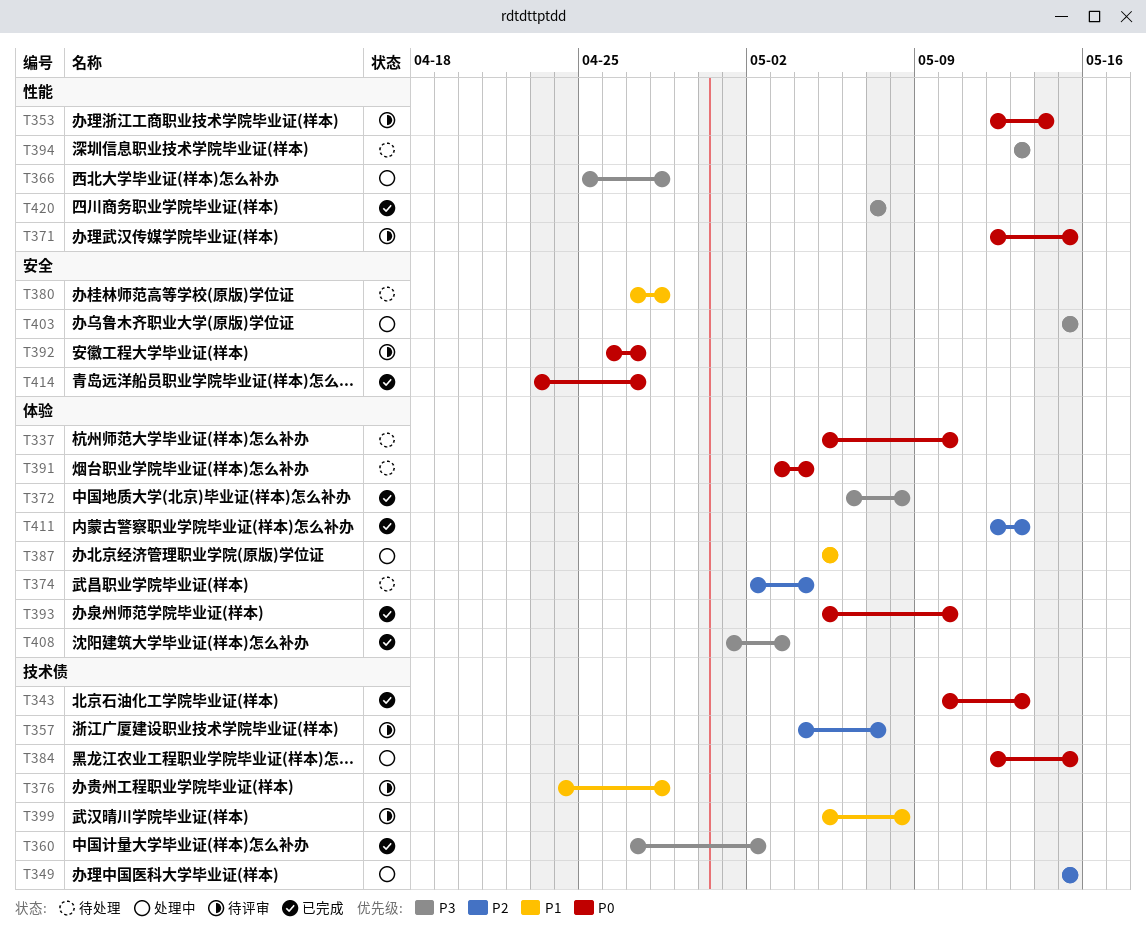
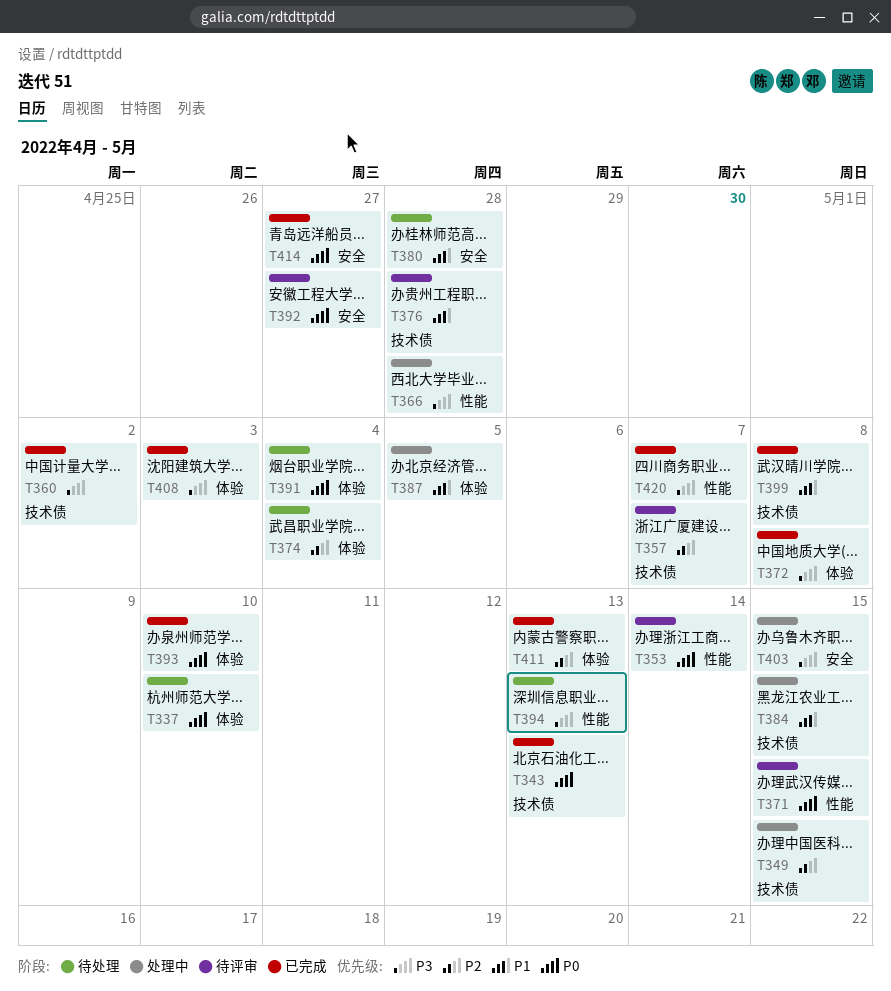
T384, priority: P0 -> P1
T399, status: 待评审 -> 已完成

